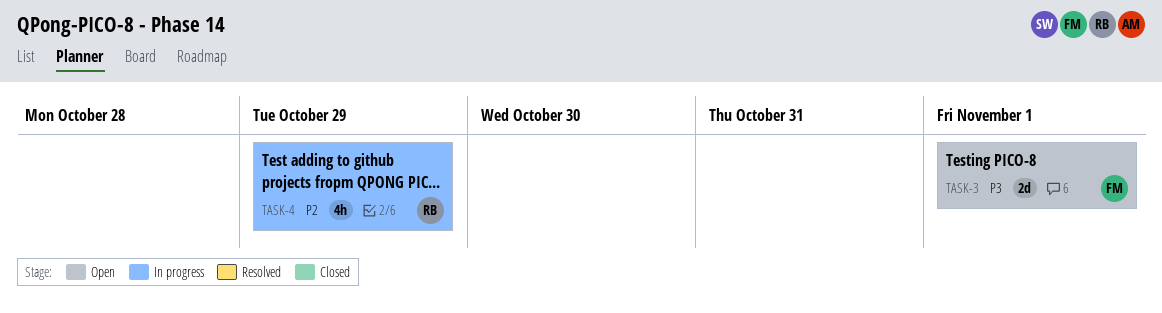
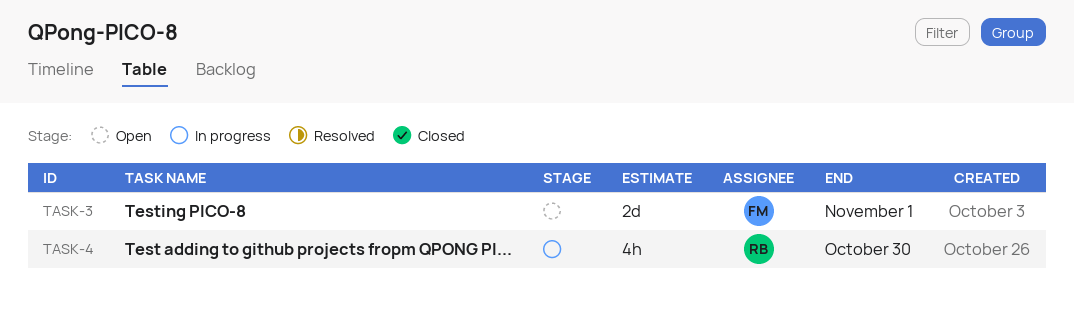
TASK-4, due: Oct 29 -> Oct 30

